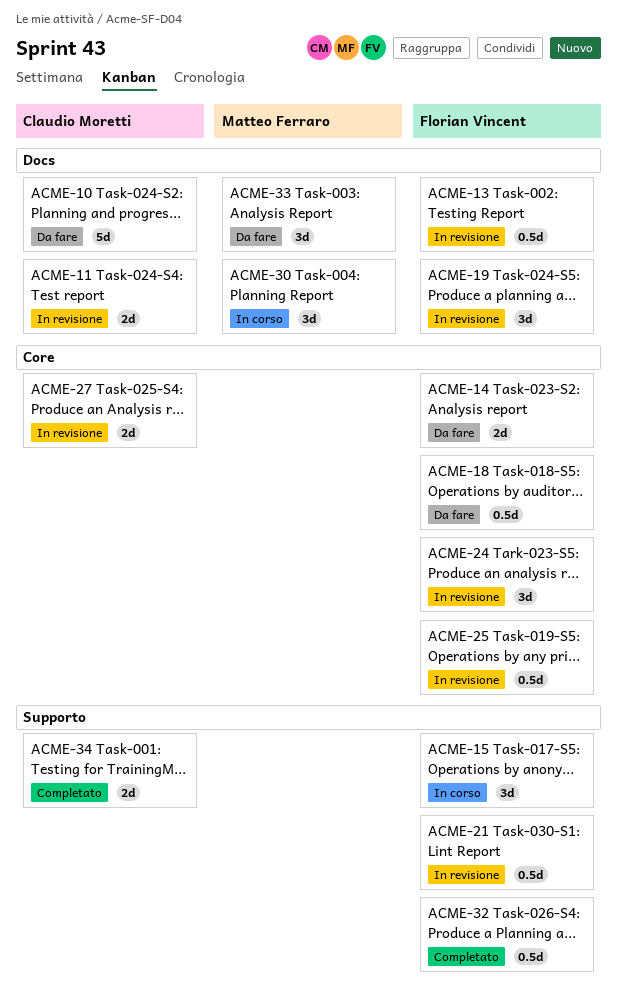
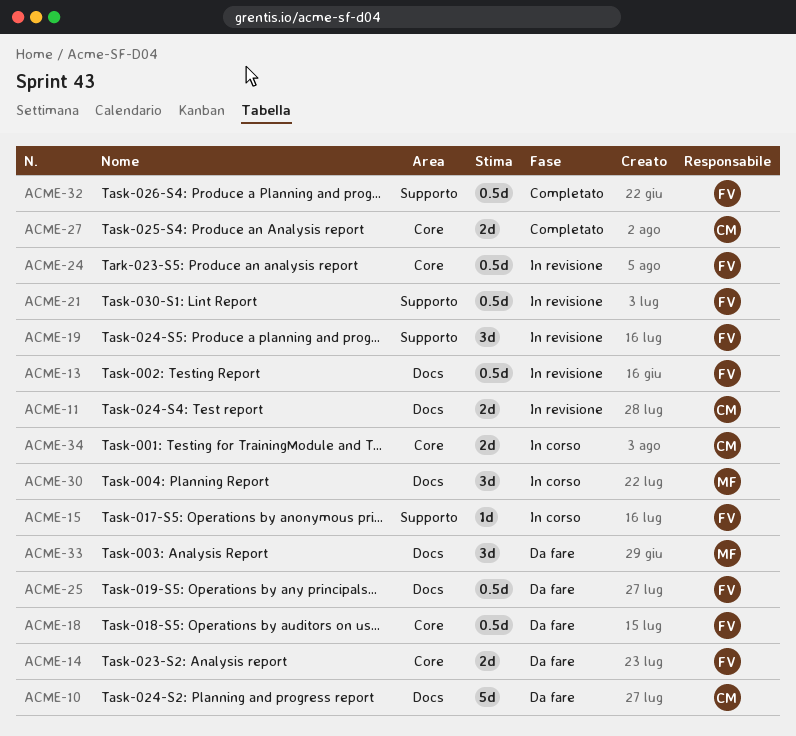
ACME-15, estimate: 3d -> 1d
ACME-19, label: Docs -> Supporto
ACME-24, estimate: 3d -> 0.5d
ACME-25, status: In revisione -> Da fare
ACME-25, label: Core -> Docs
ACME-27, status: In revisione -> Completato
ACME-34, status: Completato -> In corso
ACME-34, label: Supporto -> Core

